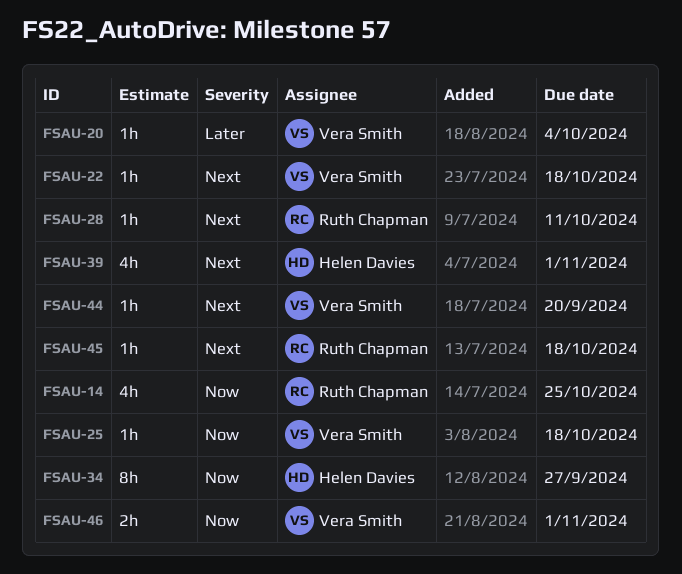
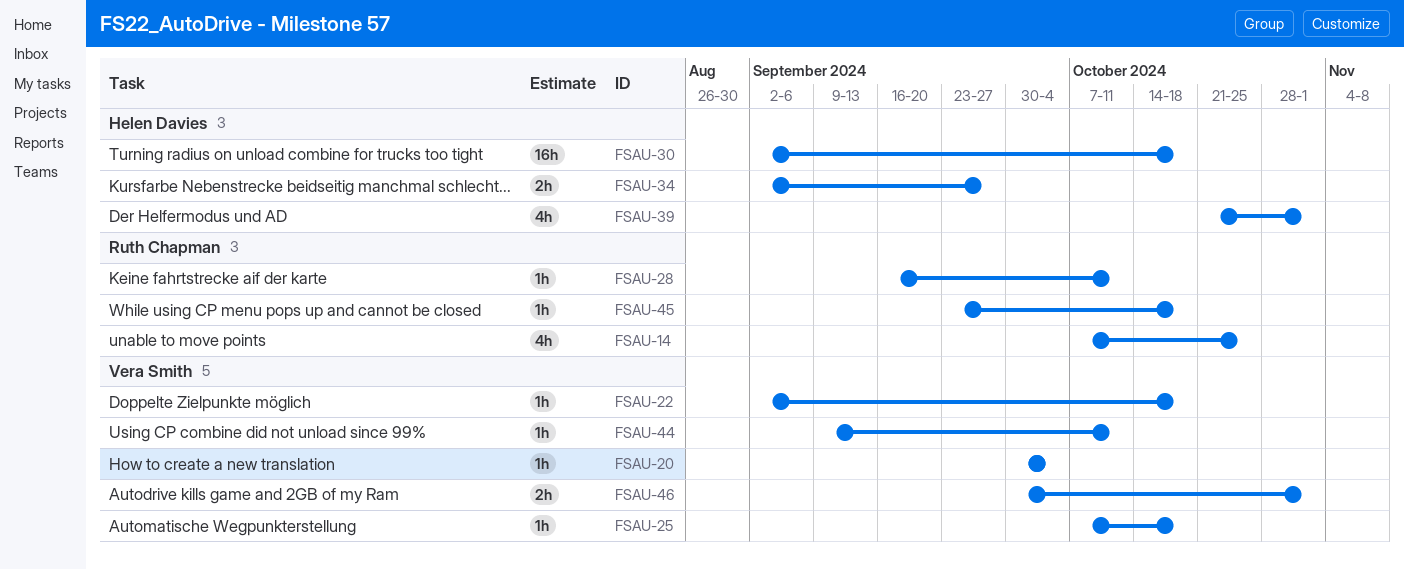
FSAU-30: none -> present
FSAU-34, estimate: 8h -> 2h
FSAU-44, due: Sep 20 -> Oct 11

